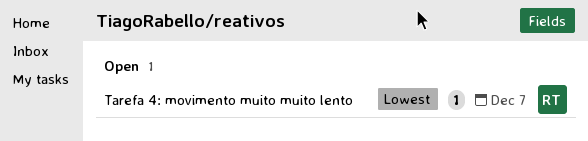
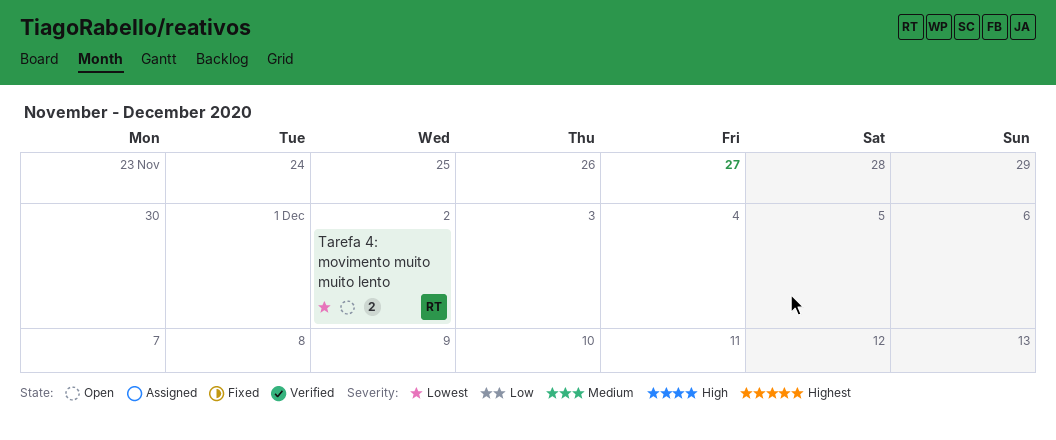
Tarefa 4: movimento muito muito lento, estimate: 1 -> 2
Tarefa 4: movimento muito muito lento, due: Dec 7 -> Dec 2

